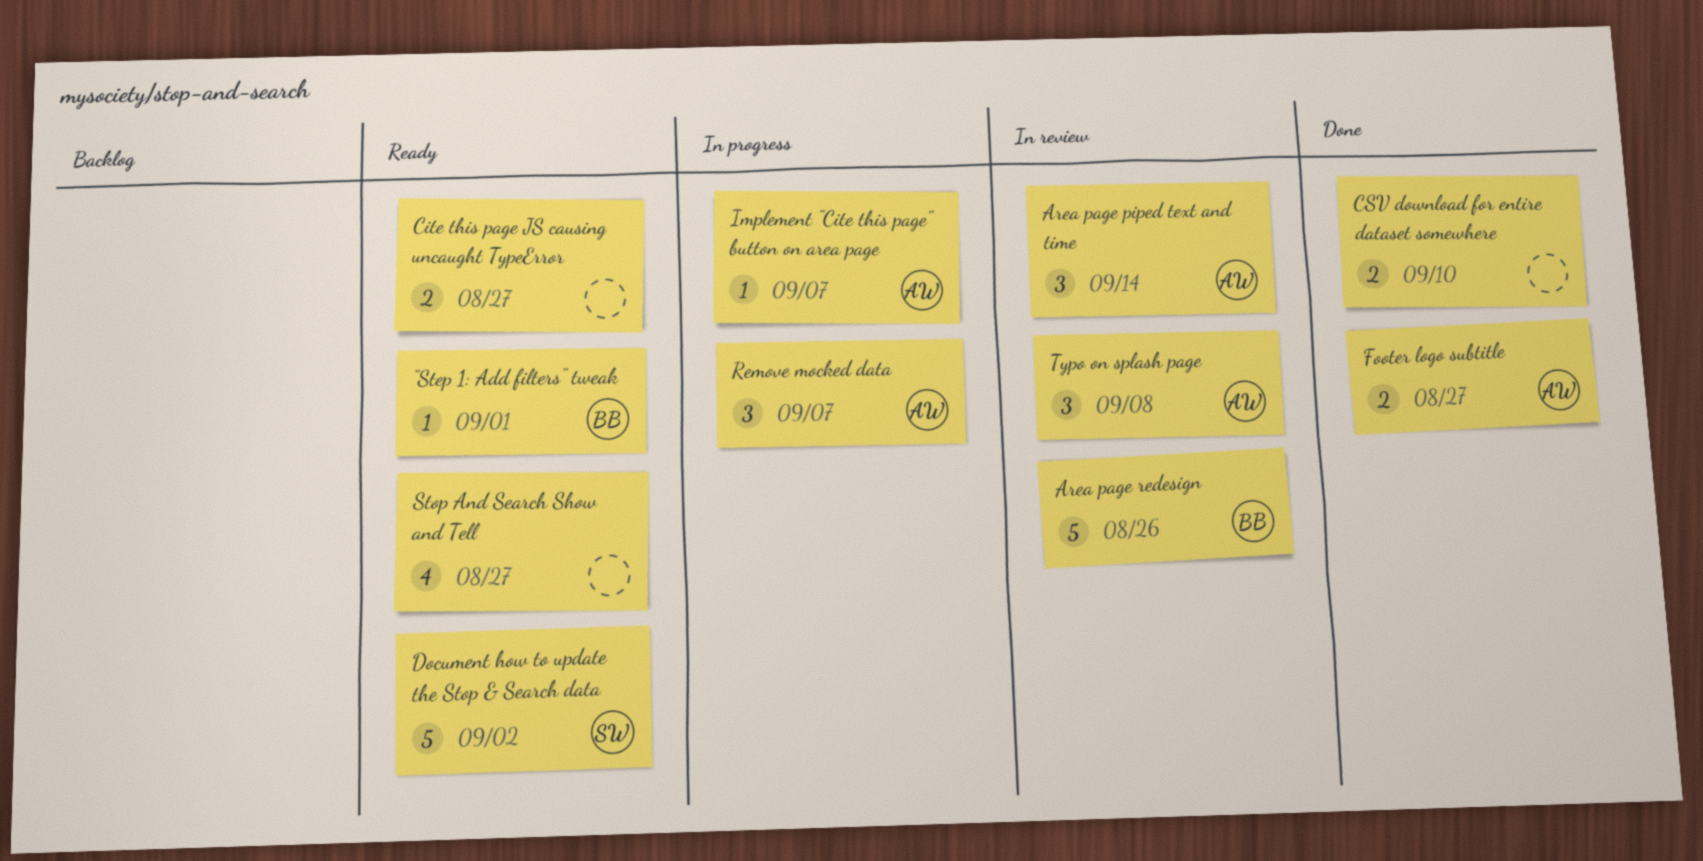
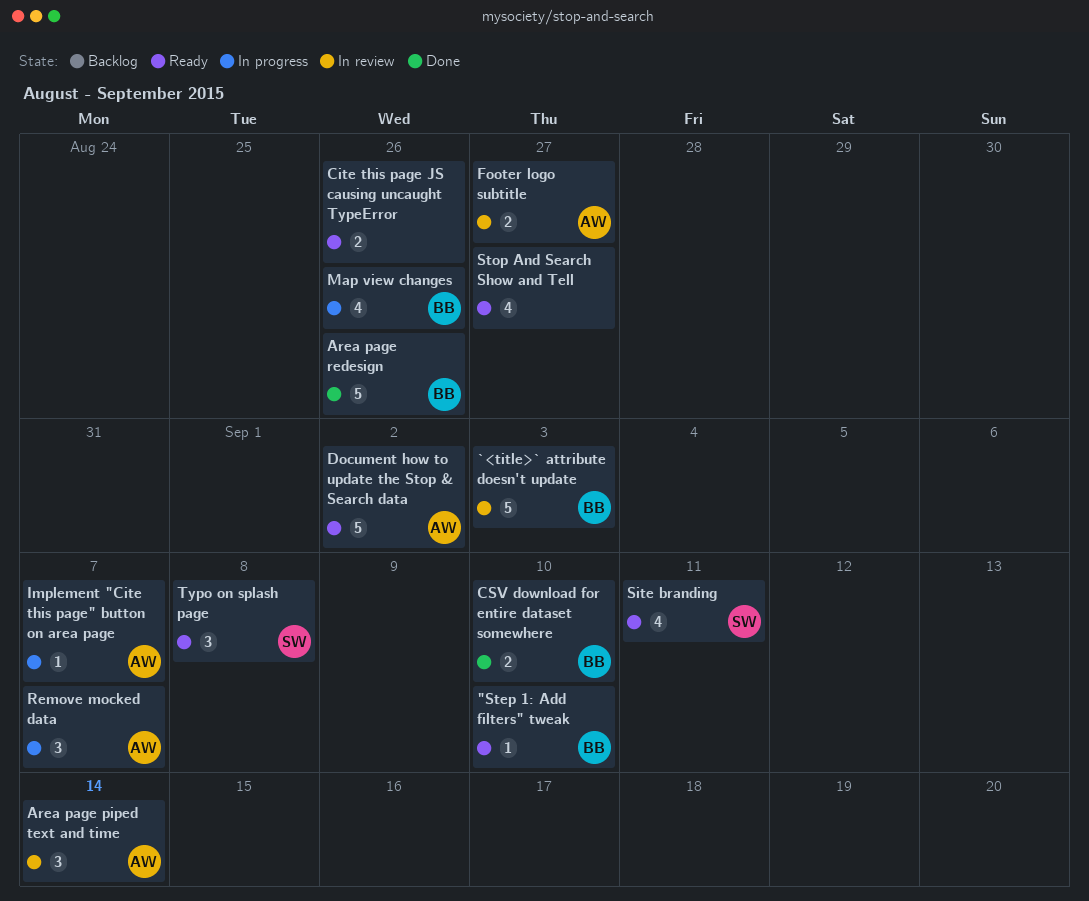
"Step 1: Add filters" tweak, due: Sep 1 -> Sep 10
`<title>` attribute doesn't update: none -> present
Area page redesign, status: In review -> Done
Cite this page JS causing uncaught TypeError, due: Aug 27 -> Aug 26
CSV download for entire dataset somewhere, owner: none -> BB
Document how to update the Stop & Search data, owner: SW -> AW
Footer logo subtitle, status: Done -> In review
Map view changes: none -> present
Site branding: none -> present
Typo on splash page, status: In review -> Ready
Typo on splash page, owner: AW -> SW

